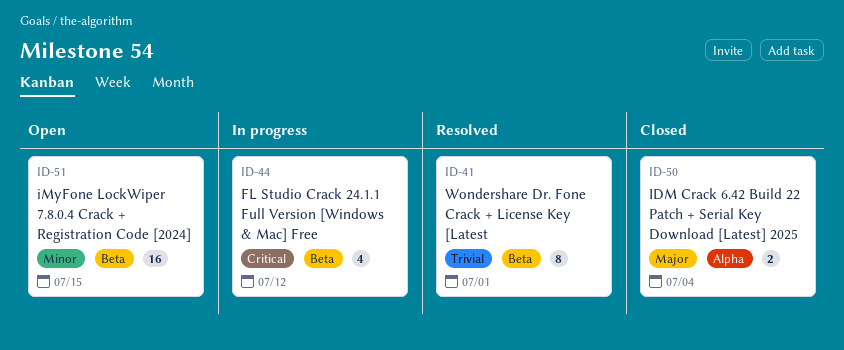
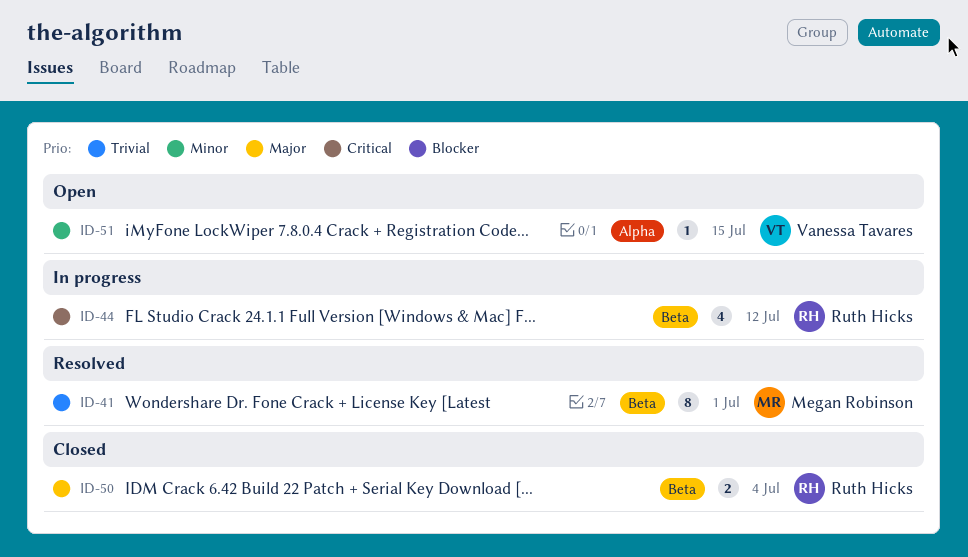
ID-50, label: Alpha -> Beta
ID-51, label: Beta -> Alpha
ID-51, estimate: 16 -> 1

